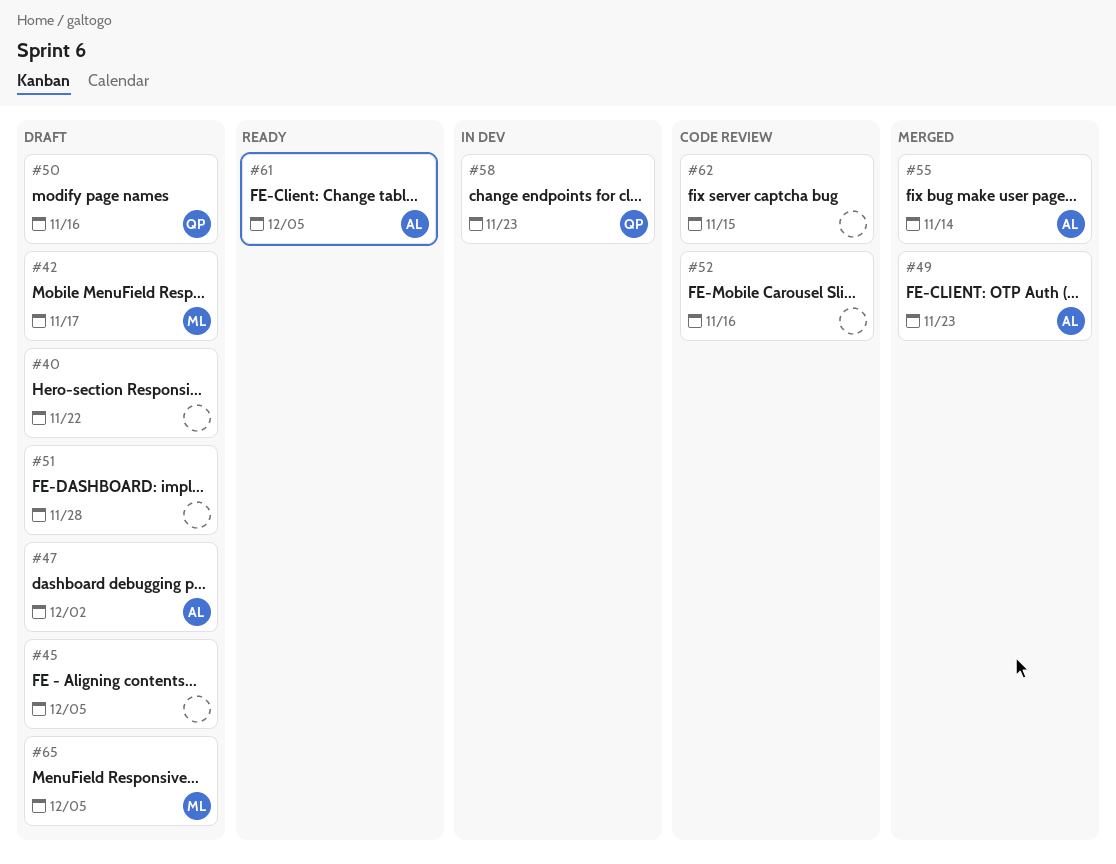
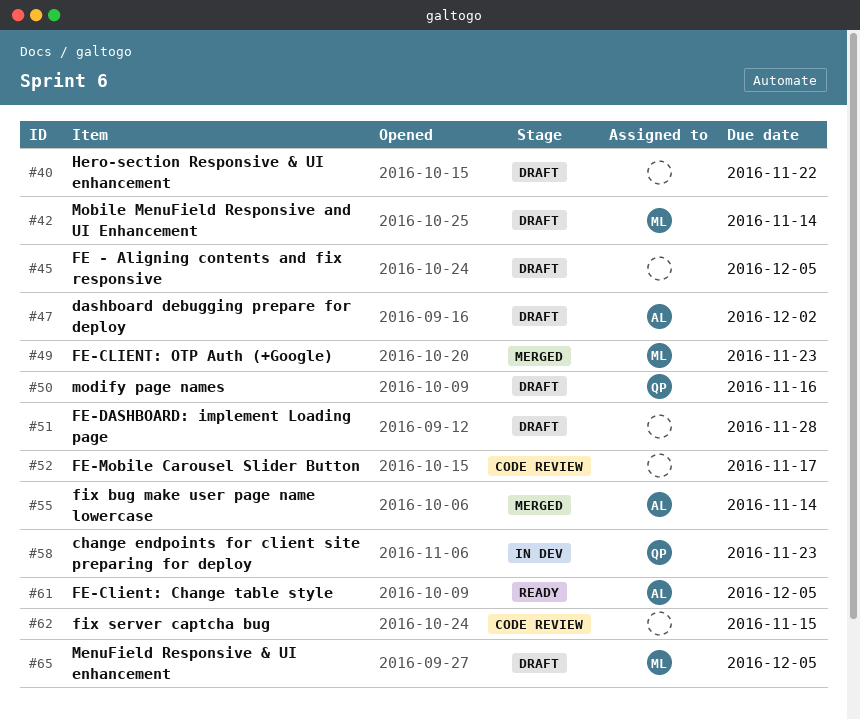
#42, due: Nov 17 -> Nov 14
#49, owner: AL -> ML
#52, due: Nov 16 -> Nov 17

